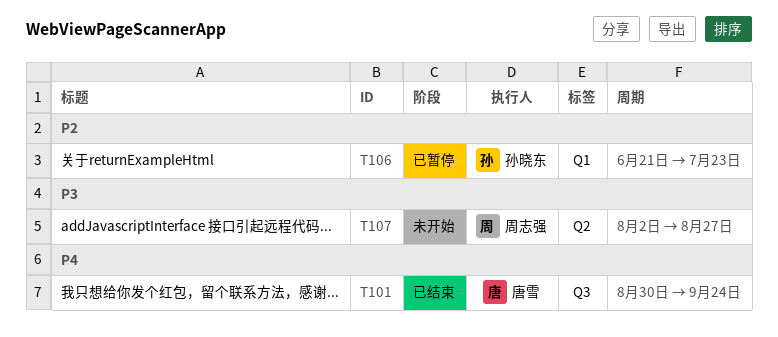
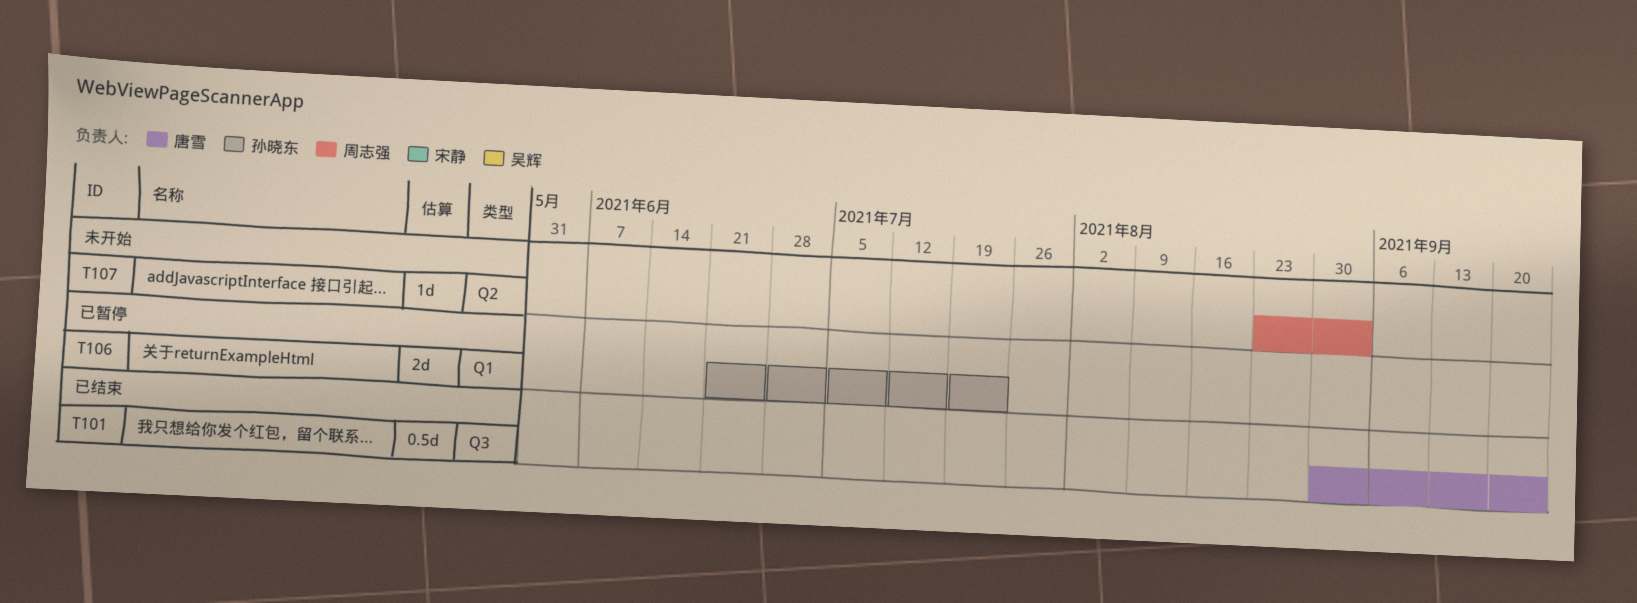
T107, start: Aug 2 -> Aug 23
T107, due: Aug 27 -> Sep 3

